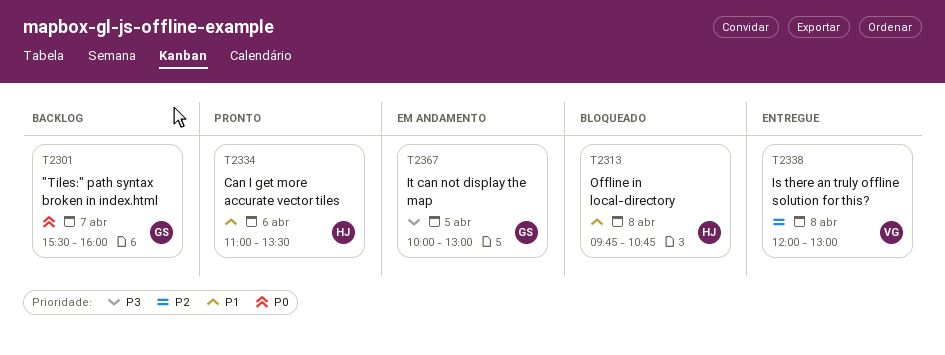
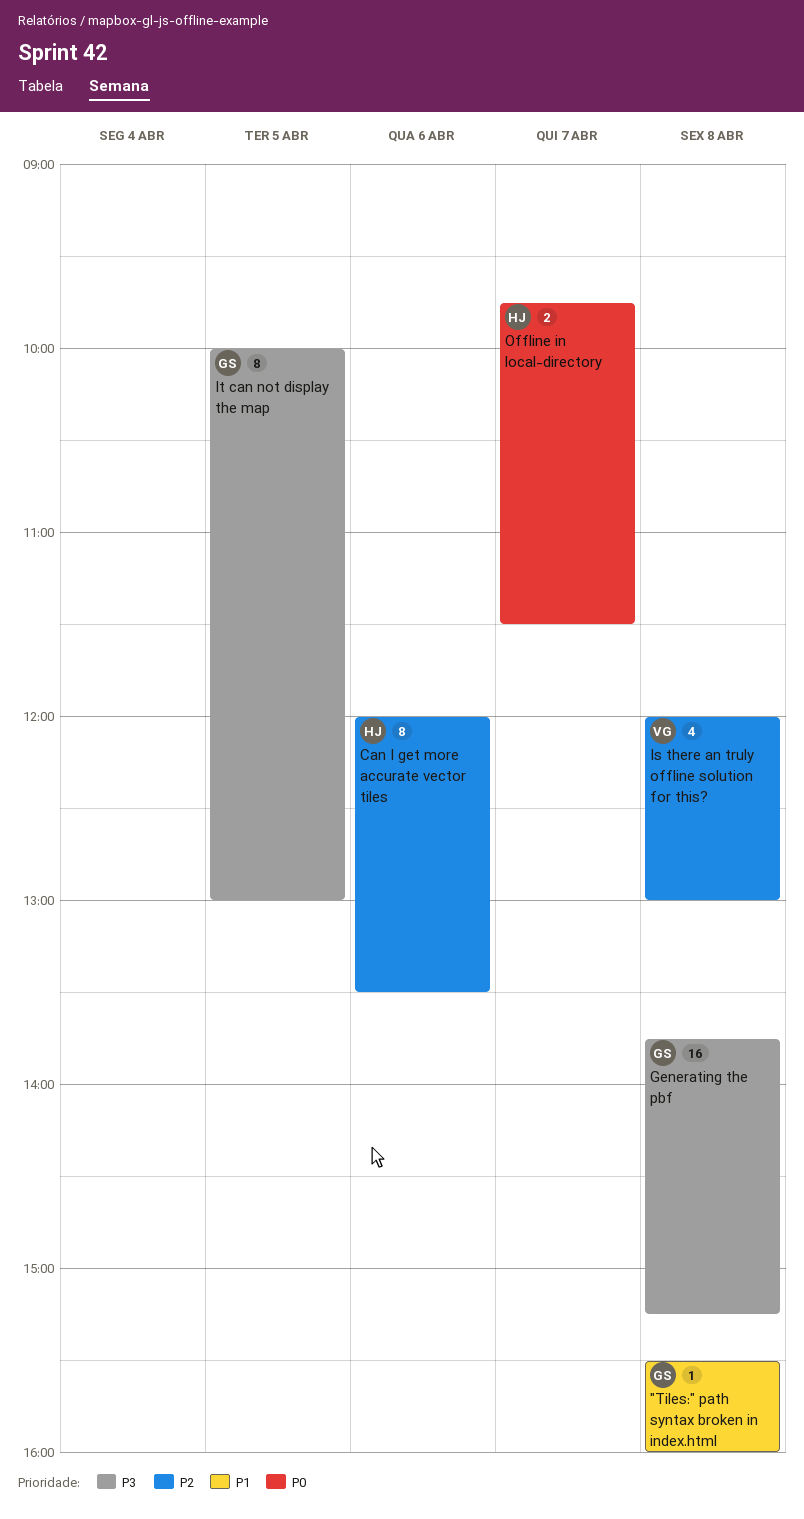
"Tiles:" path syntax broken in index.html, priority: P0 -> P1
"Tiles:" path syntax broken in index.html, day: Apr 7 -> Apr 8
Can I get more accurate vector tiles, priority: P1 -> P2
Can I get more accurate vector tiles, begins: 11:00 -> 12:00
Generating the pbf: none -> present
Offline in local-directory, priority: P1 -> P0
Offline in local-directory, day: Apr 8 -> Apr 7
Offline in local-directory, ends: 10:45 -> 11:30

